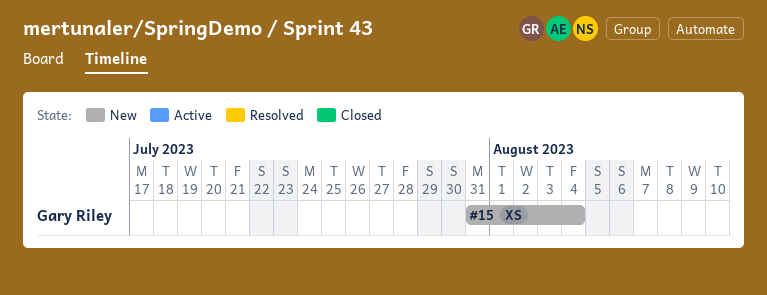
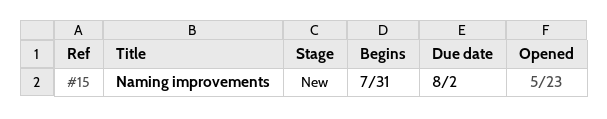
#15, due: Aug 4 -> Aug 2

